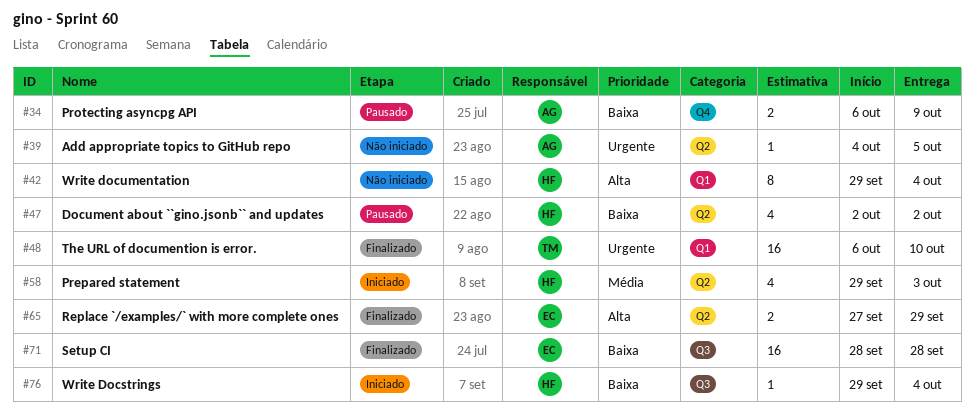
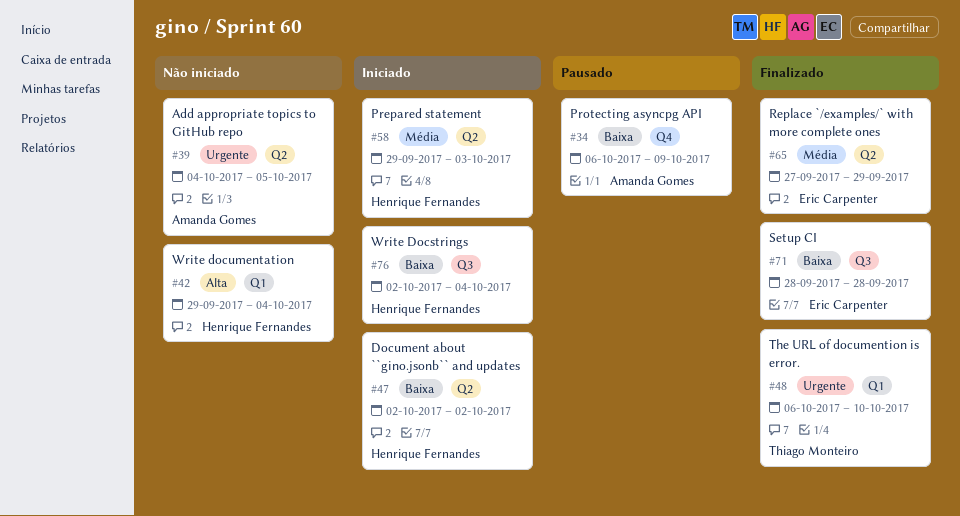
#47, status: Pausado -> Iniciado
#65, priority: Alta -> Média
#76, start: Sep 29 -> Oct 2

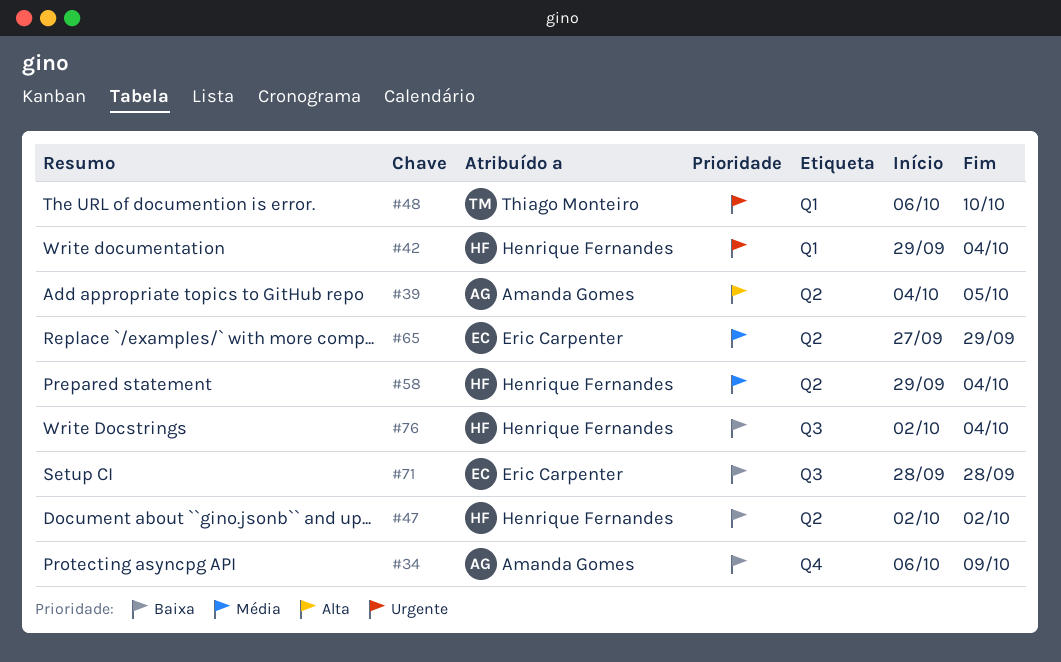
#39, priority: Urgente -> Alta
#42, priority: Alta -> Urgente
#58, due: Oct 3 -> Oct 4

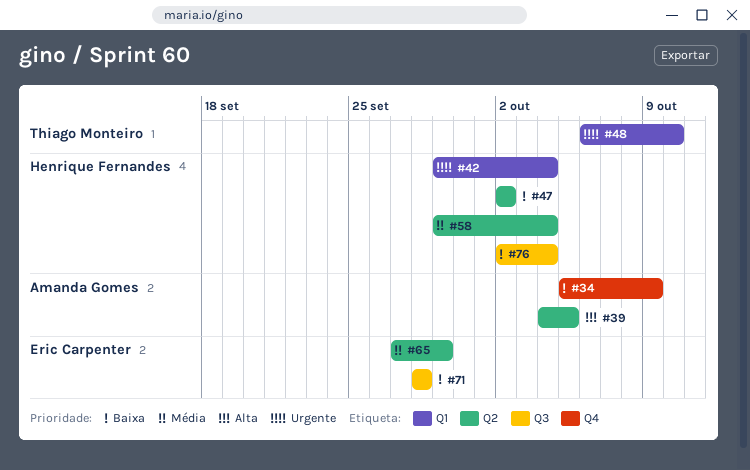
#34, start: Oct 6 -> Oct 5

